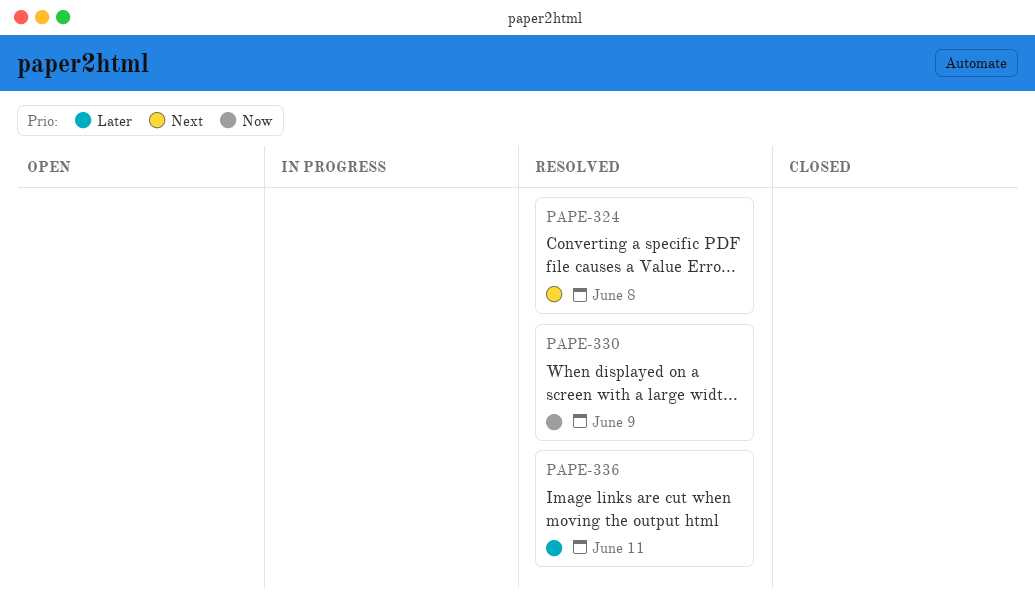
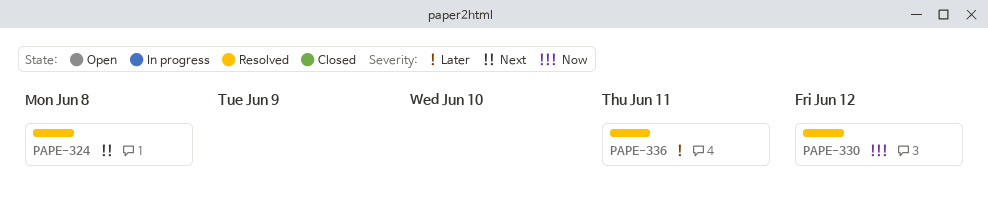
PAPE-330, due: Jun 9 -> Jun 12

